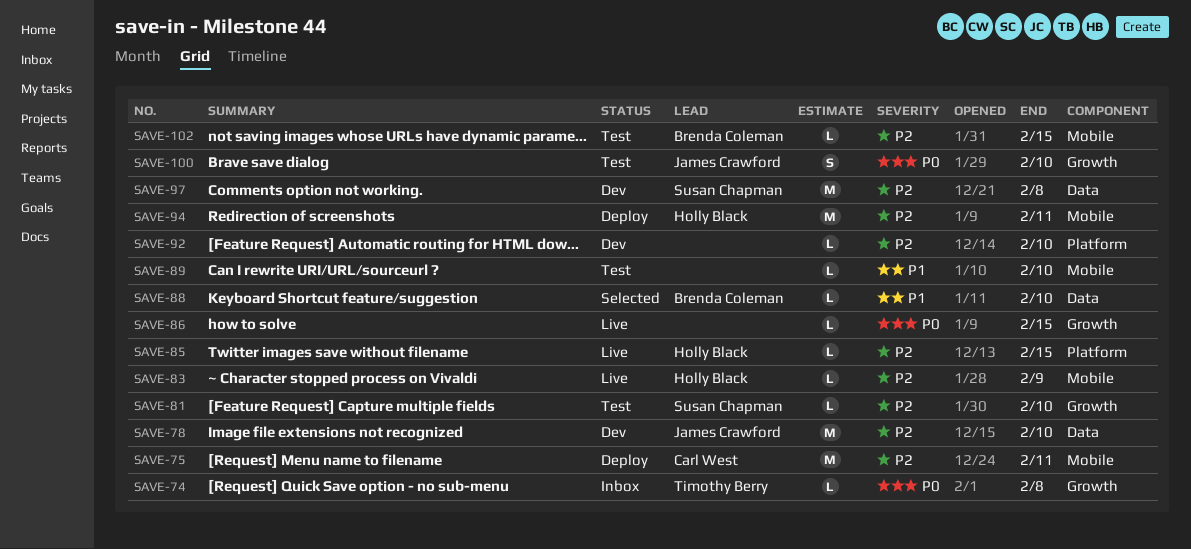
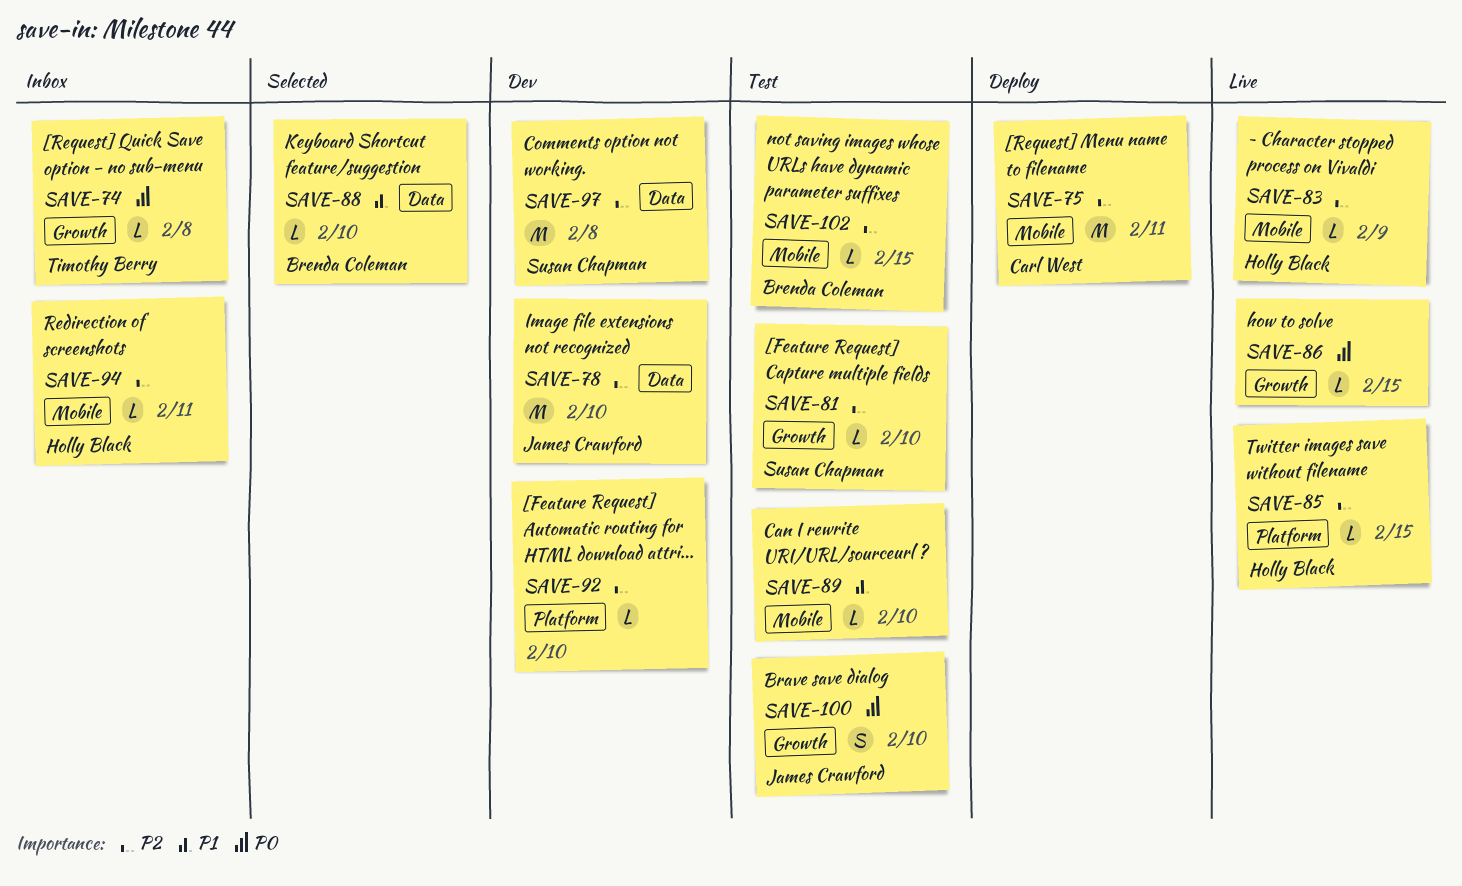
SAVE-94, status: Deploy -> Inbox
SAVE-94, estimate: M -> L

